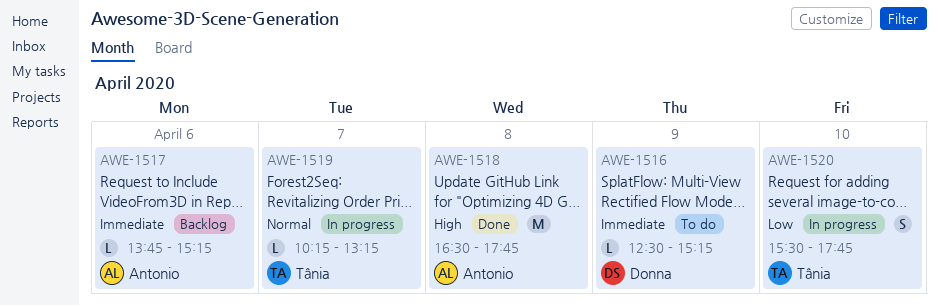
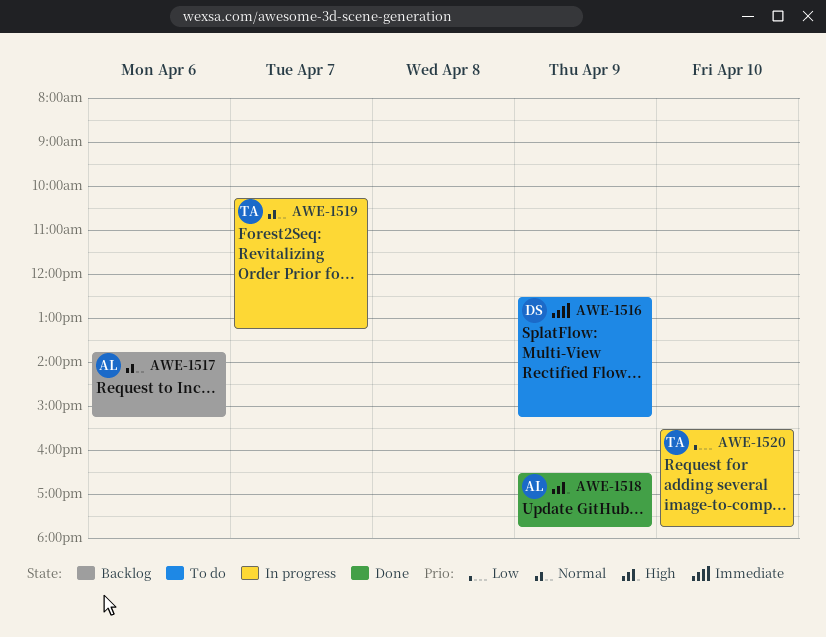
AWE-1517, priority: Immediate -> Normal
AWE-1518, day: Apr 8 -> Apr 9

